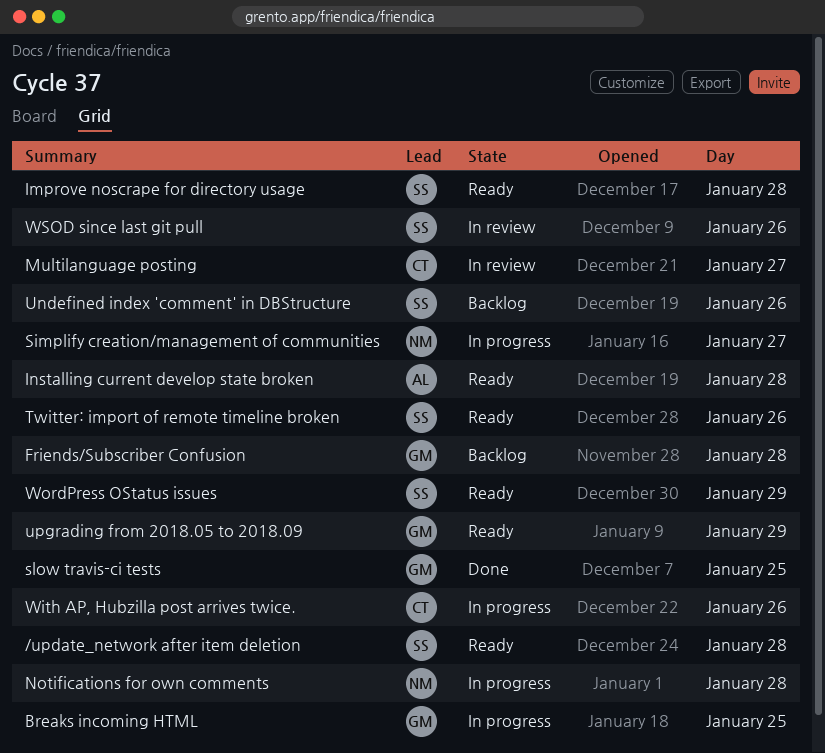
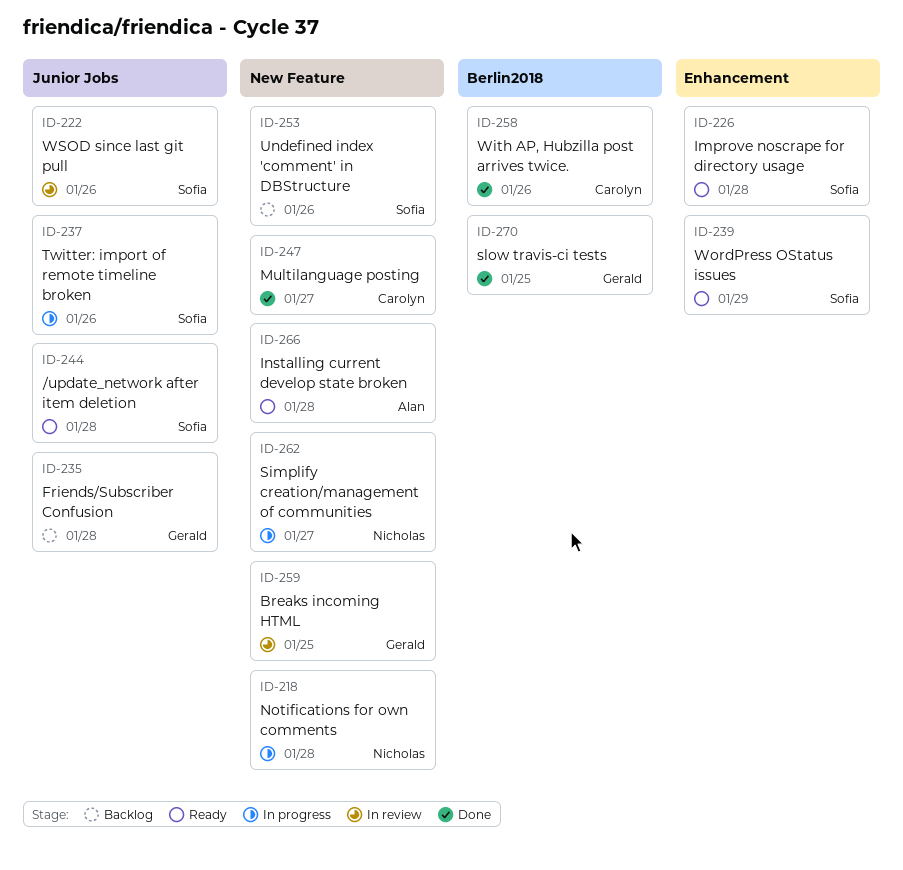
Breaks incoming HTML, status: In progress -> In review
Multilanguage posting, status: In review -> Done
Twitter: import of remote timeline broken, status: Ready -> In progress
upgrading from 2018.05 to 2018.09: present -> none
With AP, Hubzilla post arrives twice., status: In progress -> Done

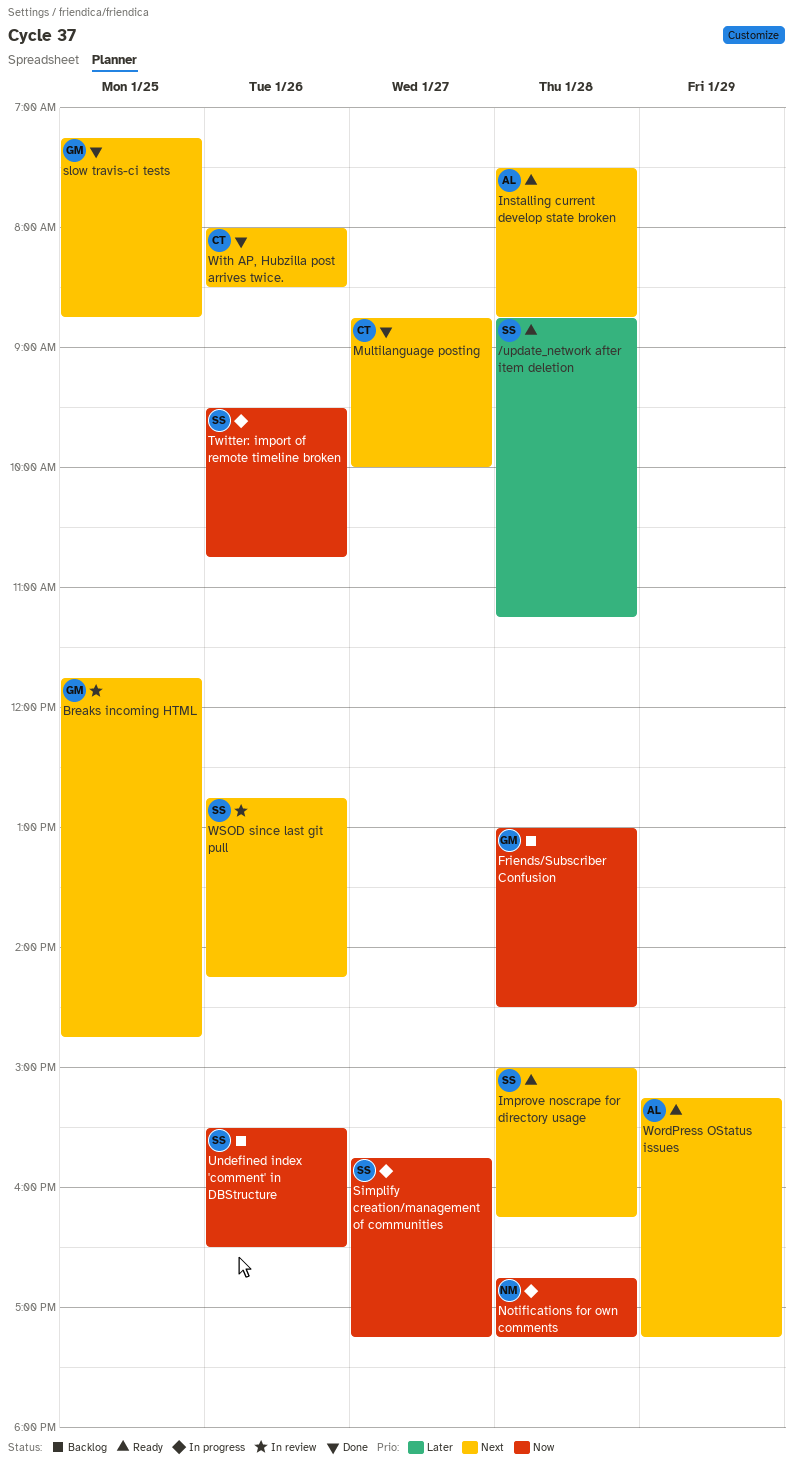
Simplify creation/management of communities, owner: Nicholas -> Sofia
WordPress OStatus issues, owner: Sofia -> Alan

